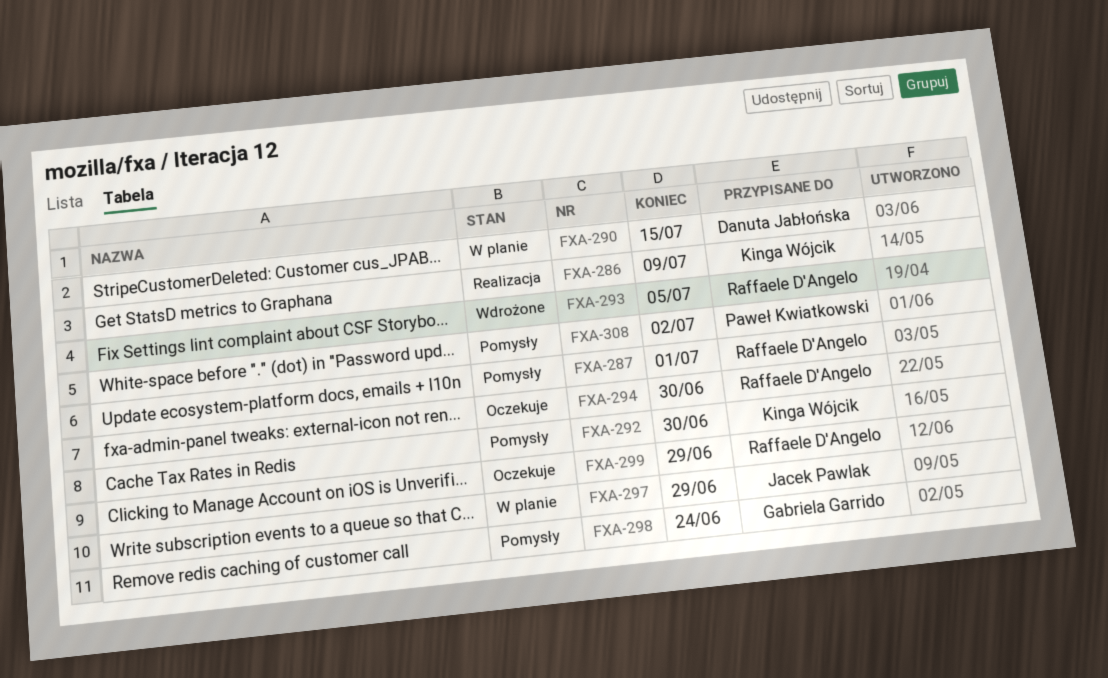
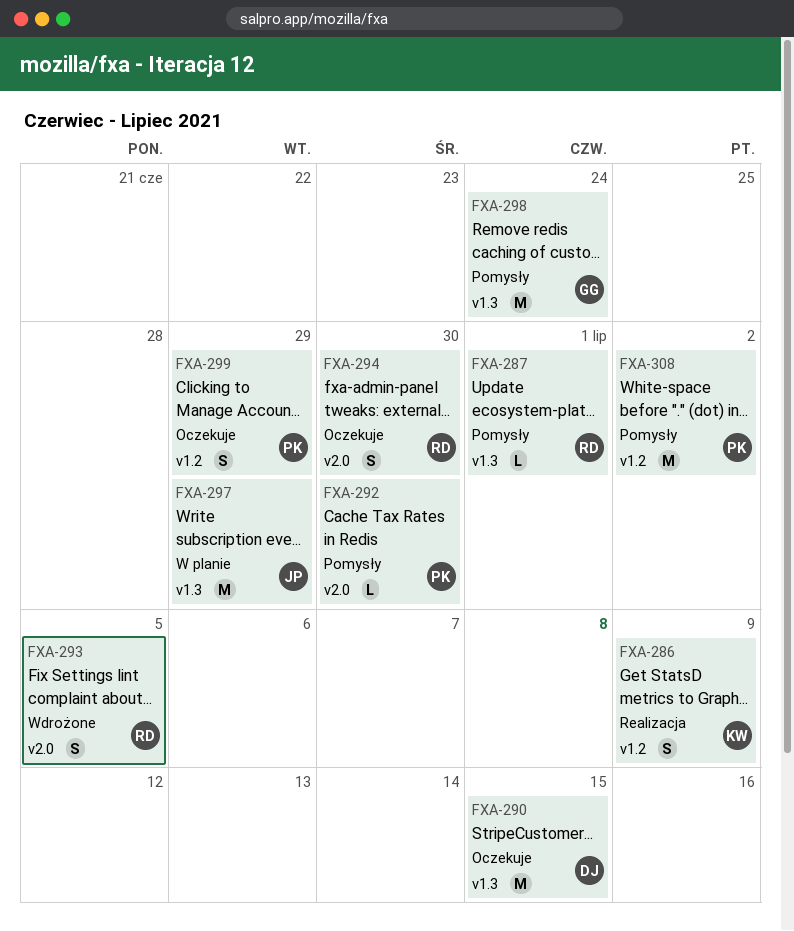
FXA-290, status: W planie -> Oczekuje
FXA-292, owner: Kinga Wójcik -> Paweł Kwiatkowski
FXA-299, owner: Raffaele D'Angelo -> Paweł Kwiatkowski

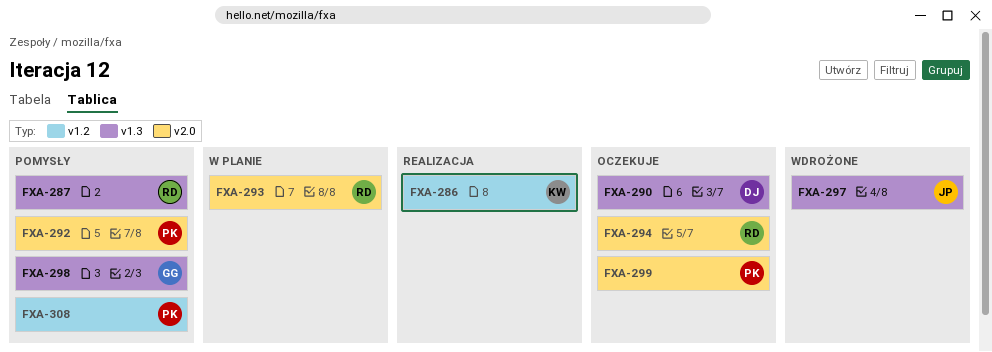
FXA-293, status: Wdrożone -> W planie
FXA-297, status: W planie -> Wdrożone
FXA-299, label: v1.2 -> v2.0

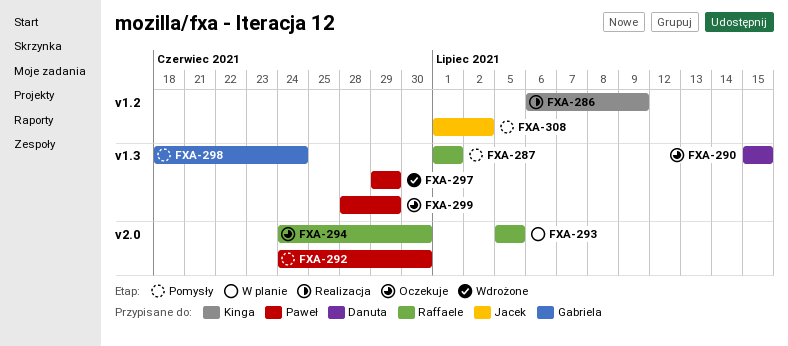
FXA-297, owner: Jacek -> Paweł
FXA-299, label: v2.0 -> v1.3
FXA-308, owner: Paweł -> Jacek

